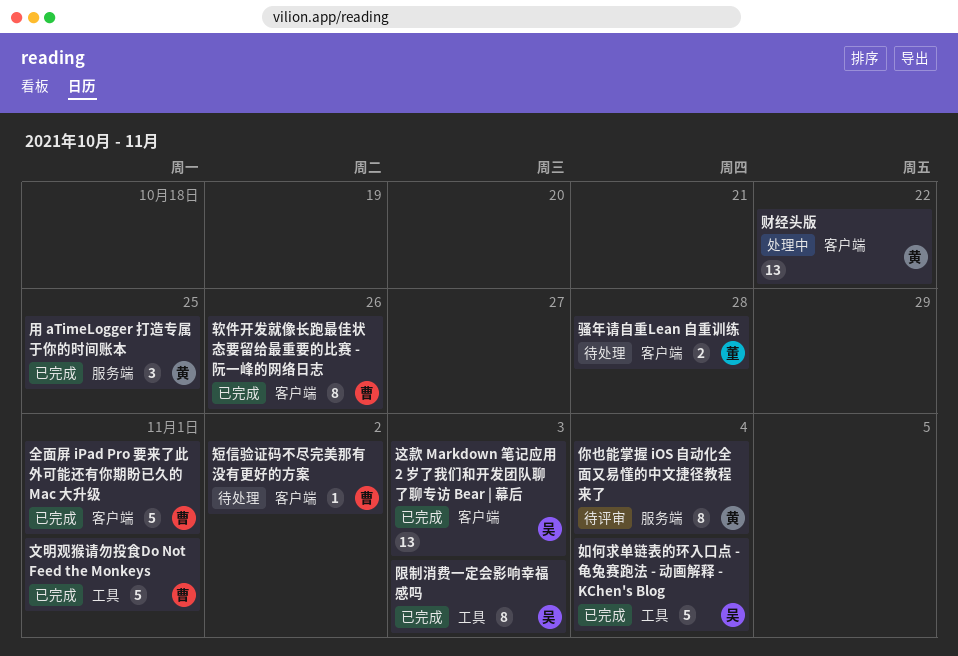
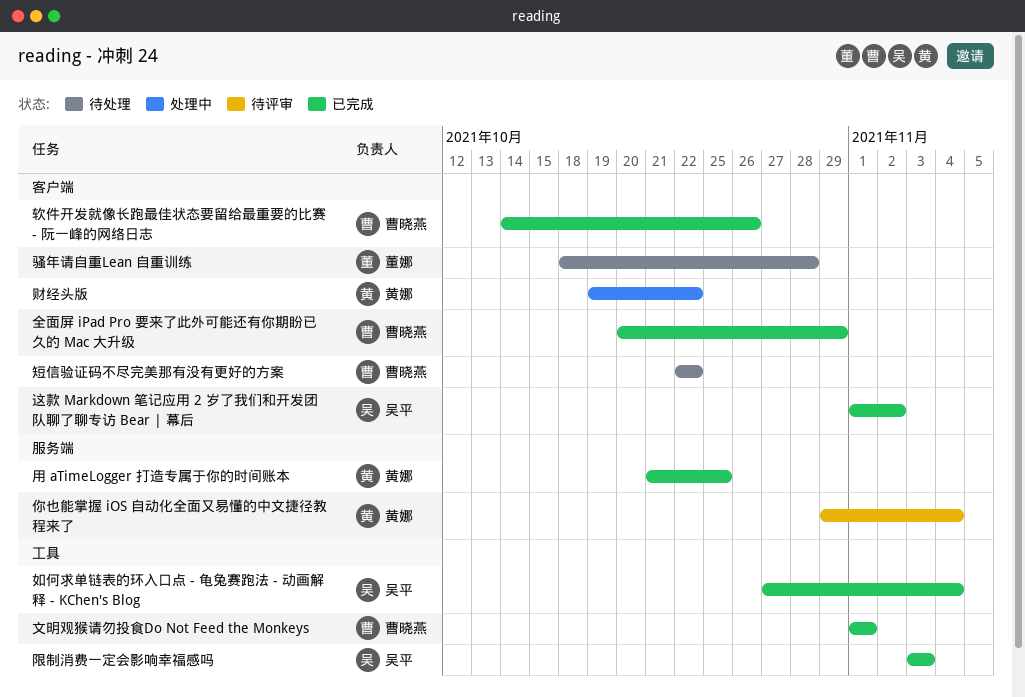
全面屏 iPad Pro 要来了此外可能还有你期盼已久的 Mac 大升级, due: Nov 1 -> Oct 29
短信验证码不尽完美那有没有更好的方案, due: Nov 2 -> Oct 22
这款 Markdown 笔记应用 2 岁了我们和开发团队聊了聊专访 Bear | 幕后, due: Nov 3 -> Nov 2

